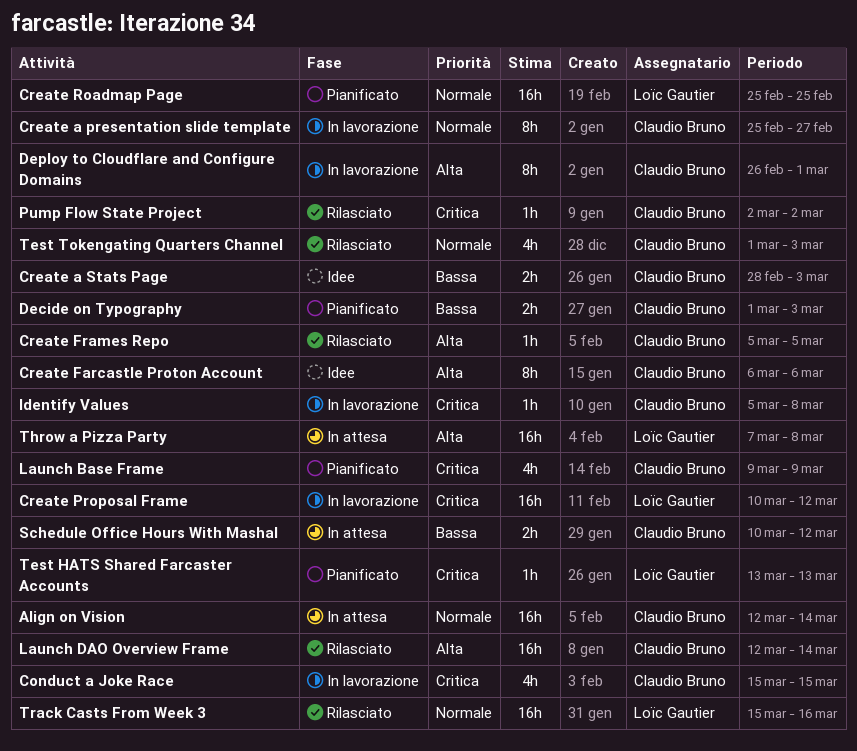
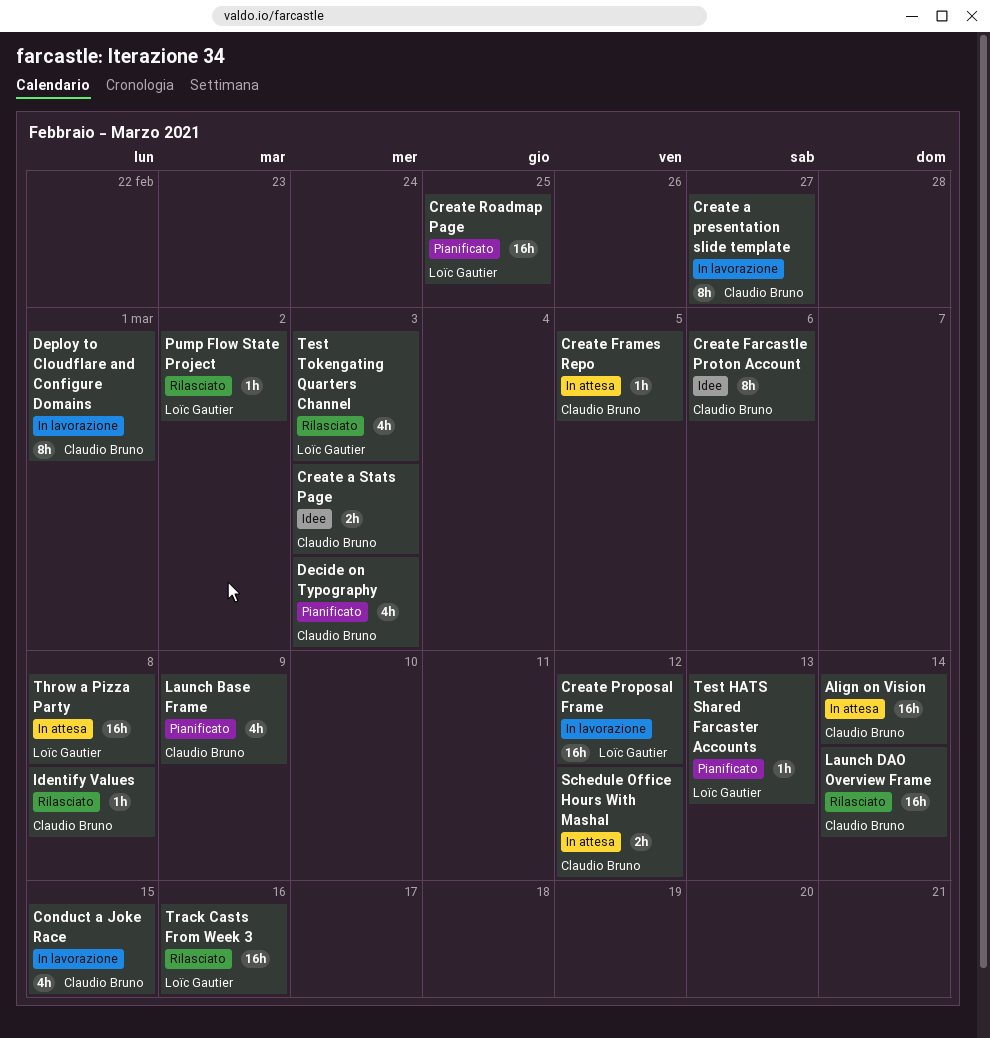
Create Frames Repo, status: Rilasciato -> In attesa
Decide on Typography, estimate: 2h -> 4h
Identify Values, status: In lavorazione -> Rilasciato
Pump Flow State Project, owner: Claudio Bruno -> Loïc Gautier
Test Tokengating Quarters Channel, owner: Claudio Bruno -> Loïc Gautier

